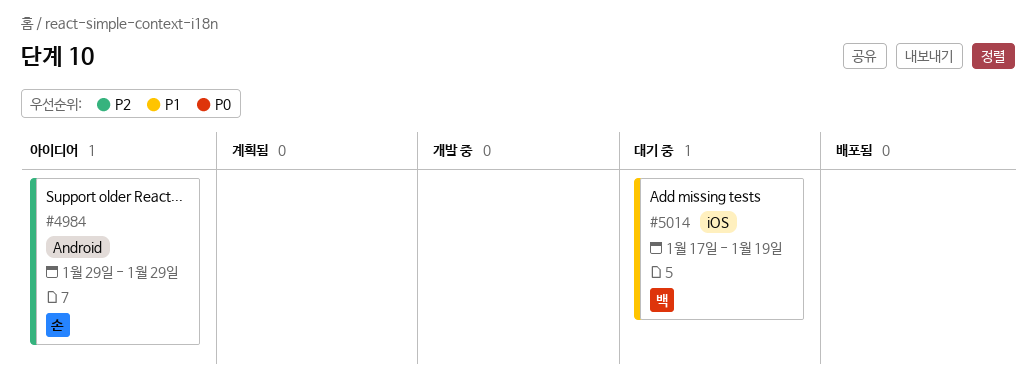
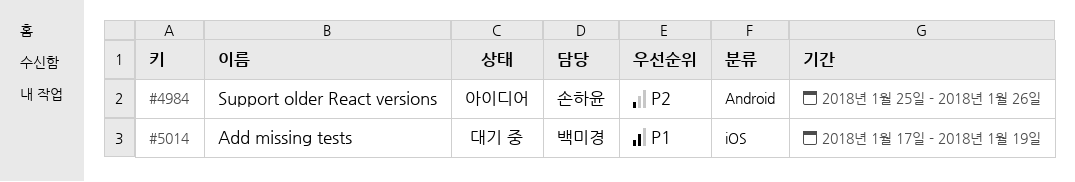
#4984, start: Jan 29 -> Jan 25
#4984, due: Jan 29 -> Jan 26

